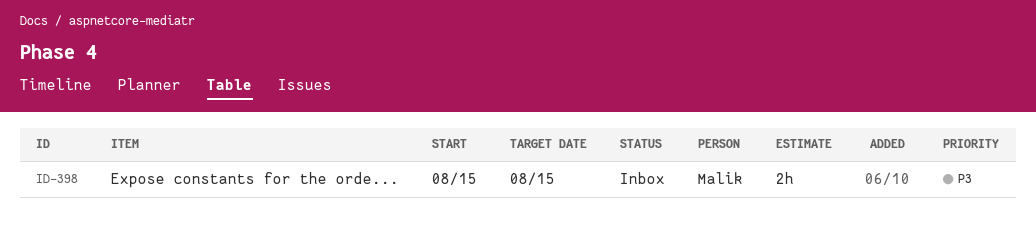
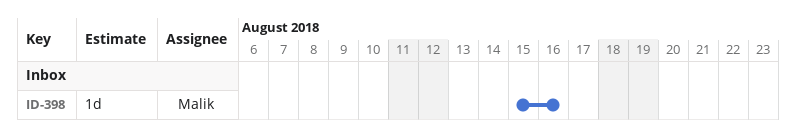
ID-398, estimate: 2h -> 1d
ID-398, due: Aug 15 -> Aug 16

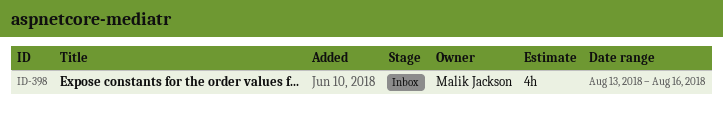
ID-398, estimate: 1d -> 4h
ID-398, start: Aug 15 -> Aug 13

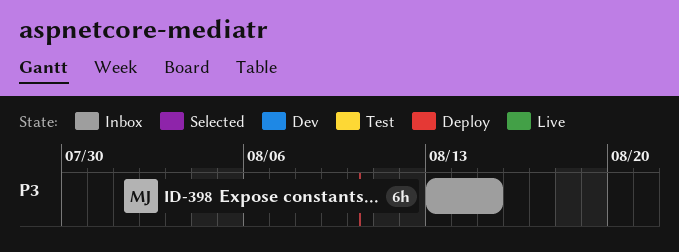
ID-398, estimate: 4h -> 6h
ID-398, due: Aug 16 -> Aug 15

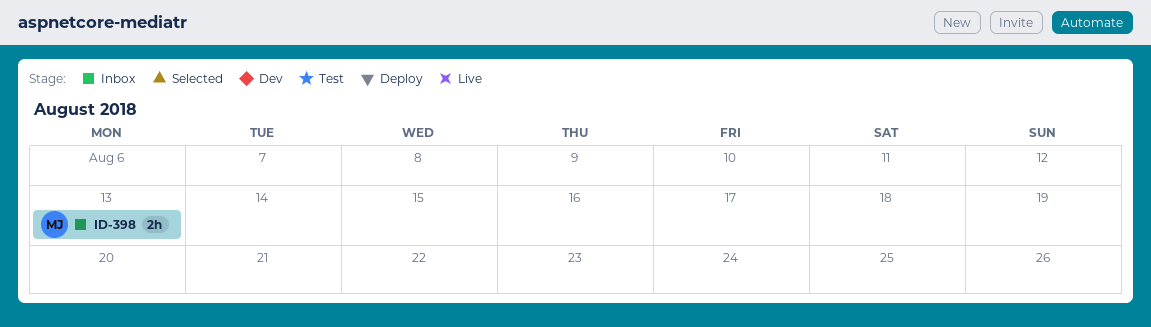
ID-398, estimate: 6h -> 2h
ID-398, due: Aug 15 -> Aug 13

